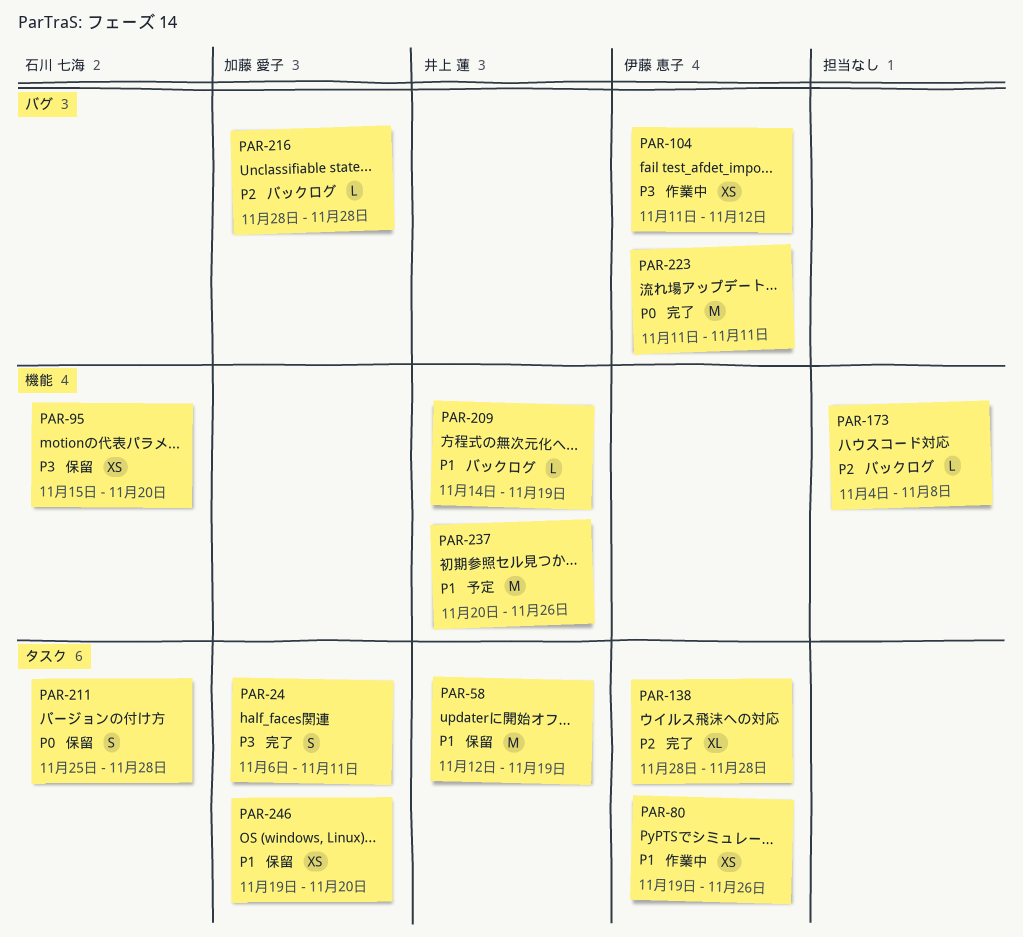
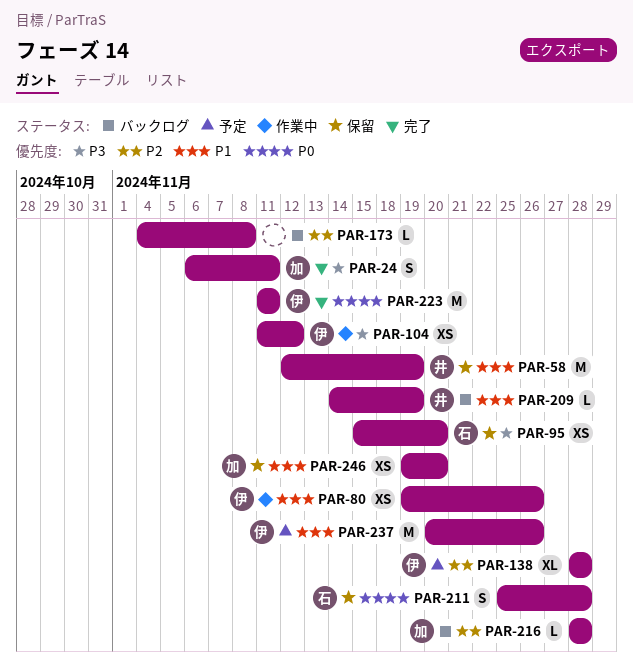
PAR-138, status: 完了 -> 予定
PAR-237, owner: 井上 蓮 -> 伊藤 恵子

